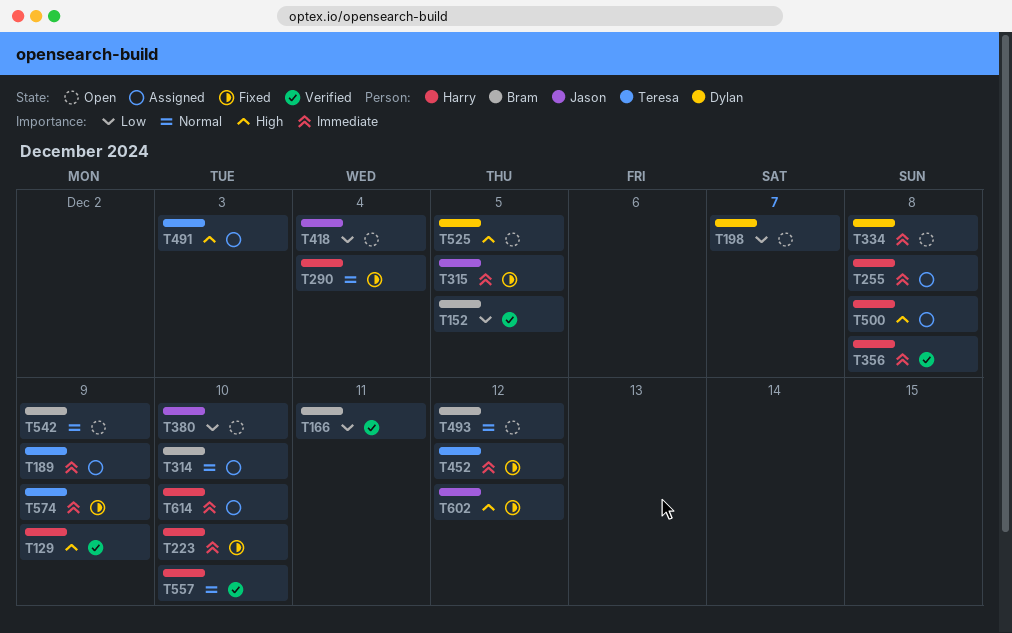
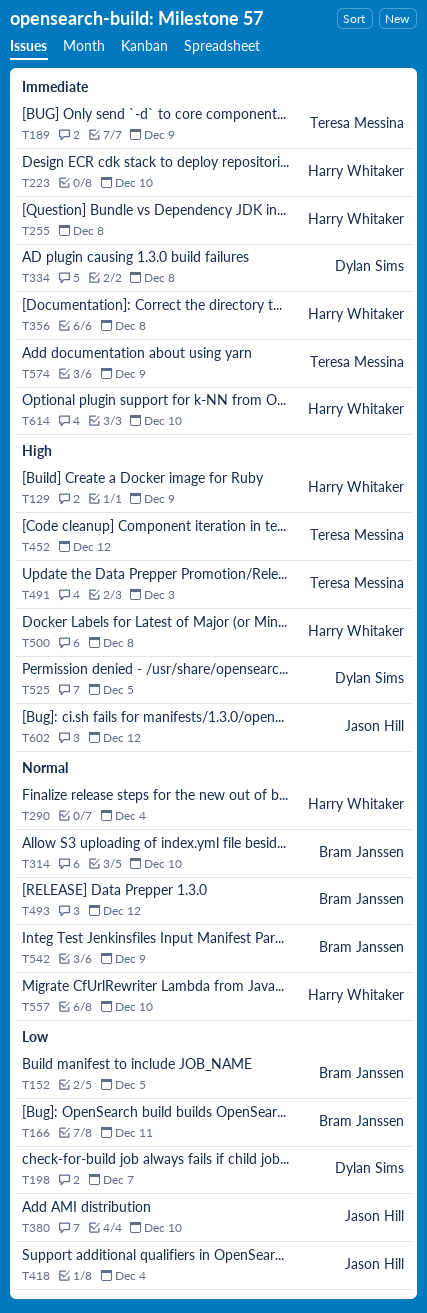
T315: present -> none
T452, priority: Immediate -> High

